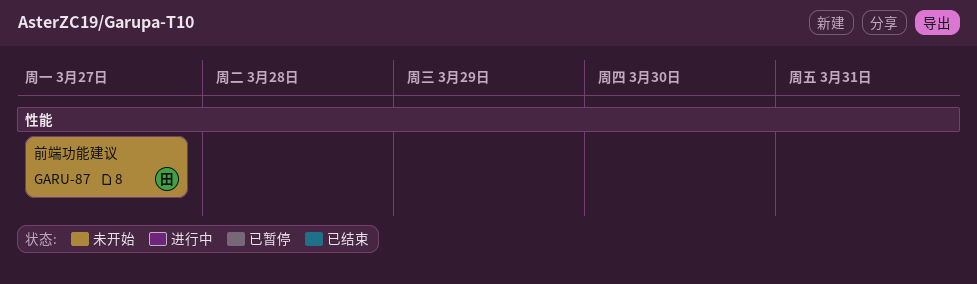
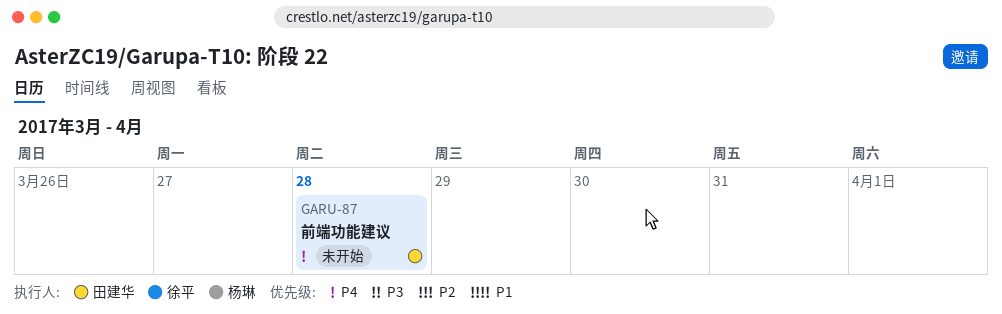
GARU-87, due: Mar 27 -> Mar 28

